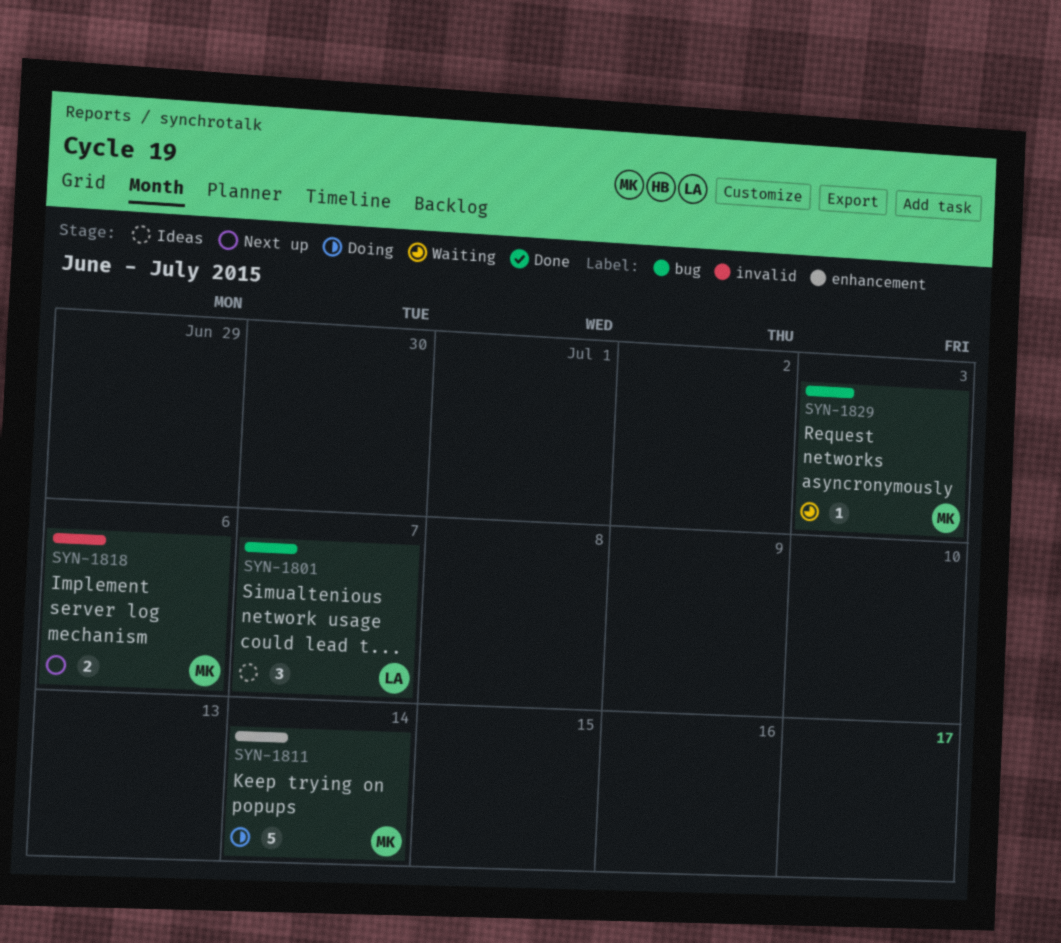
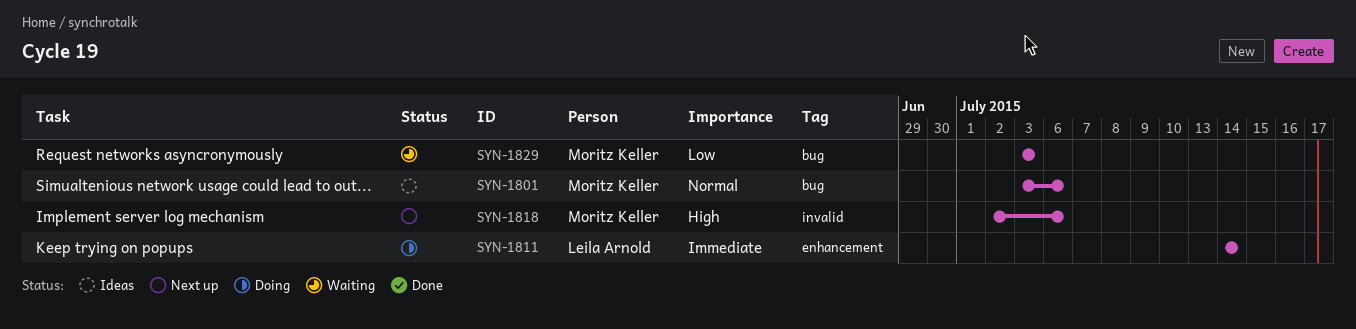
SYN-1801, owner: Leila Arnold -> Moritz Keller
SYN-1801, due: Jul 7 -> Jul 6
SYN-1811, owner: Moritz Keller -> Leila Arnold

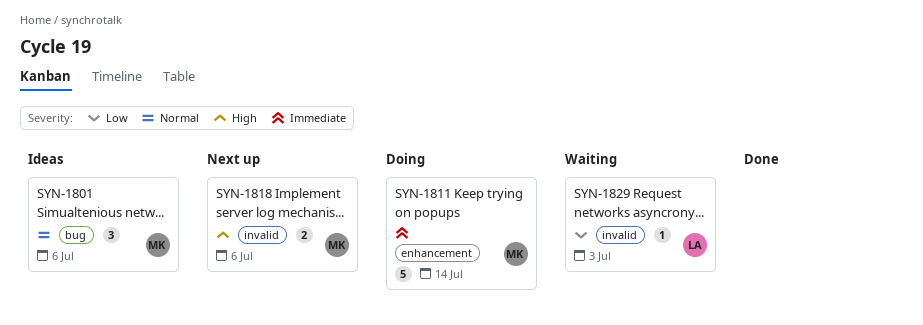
SYN-1811, owner: Leila Arnold -> Moritz Keller
SYN-1829, owner: Moritz Keller -> Leila Arnold
SYN-1829, label: bug -> invalid

